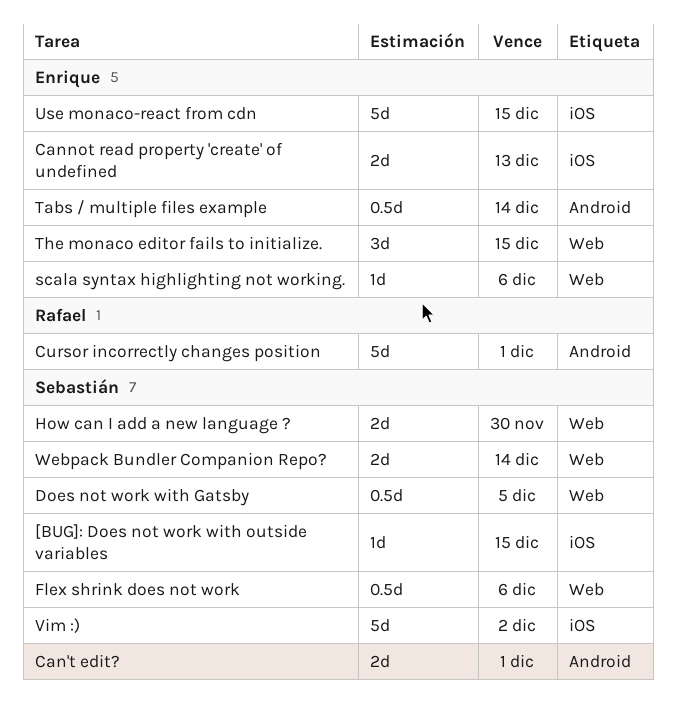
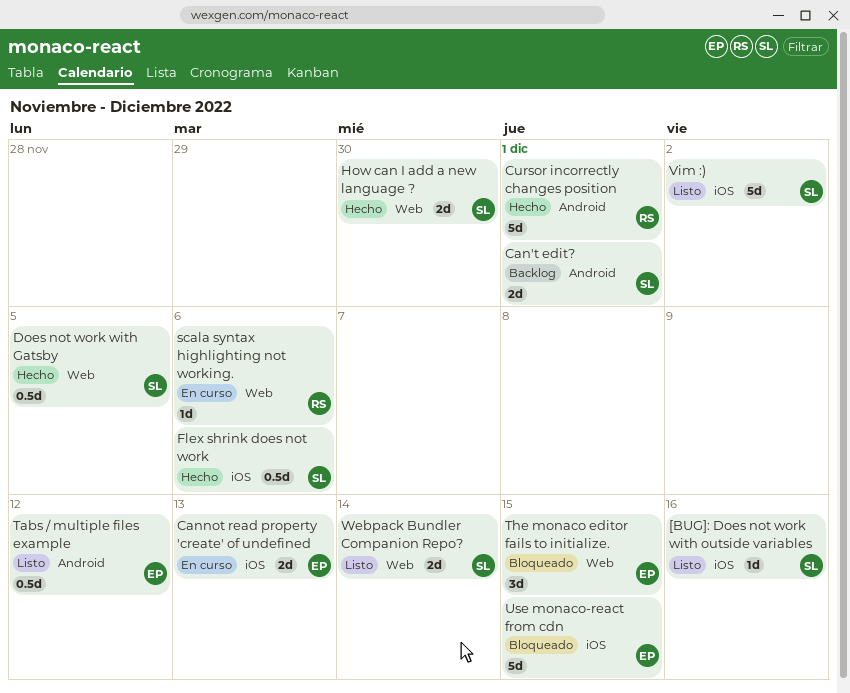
[BUG]: Does not work with outside variables, due: Dec 15 -> Dec 16
Flex shrink does not work, label: Web -> iOS
scala syntax highlighting not working., owner: Enrique -> Rafael
Tabs / multiple files example, due: Dec 14 -> Dec 12

